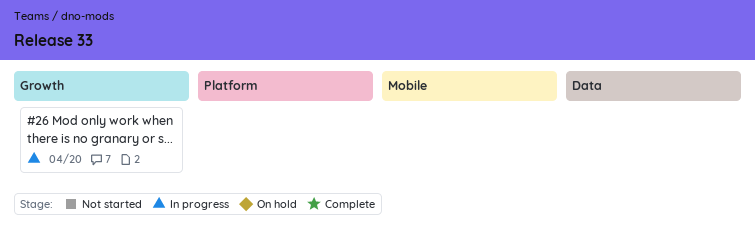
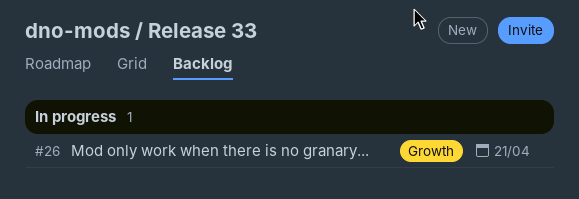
#26, due: Apr 20 -> Apr 21

